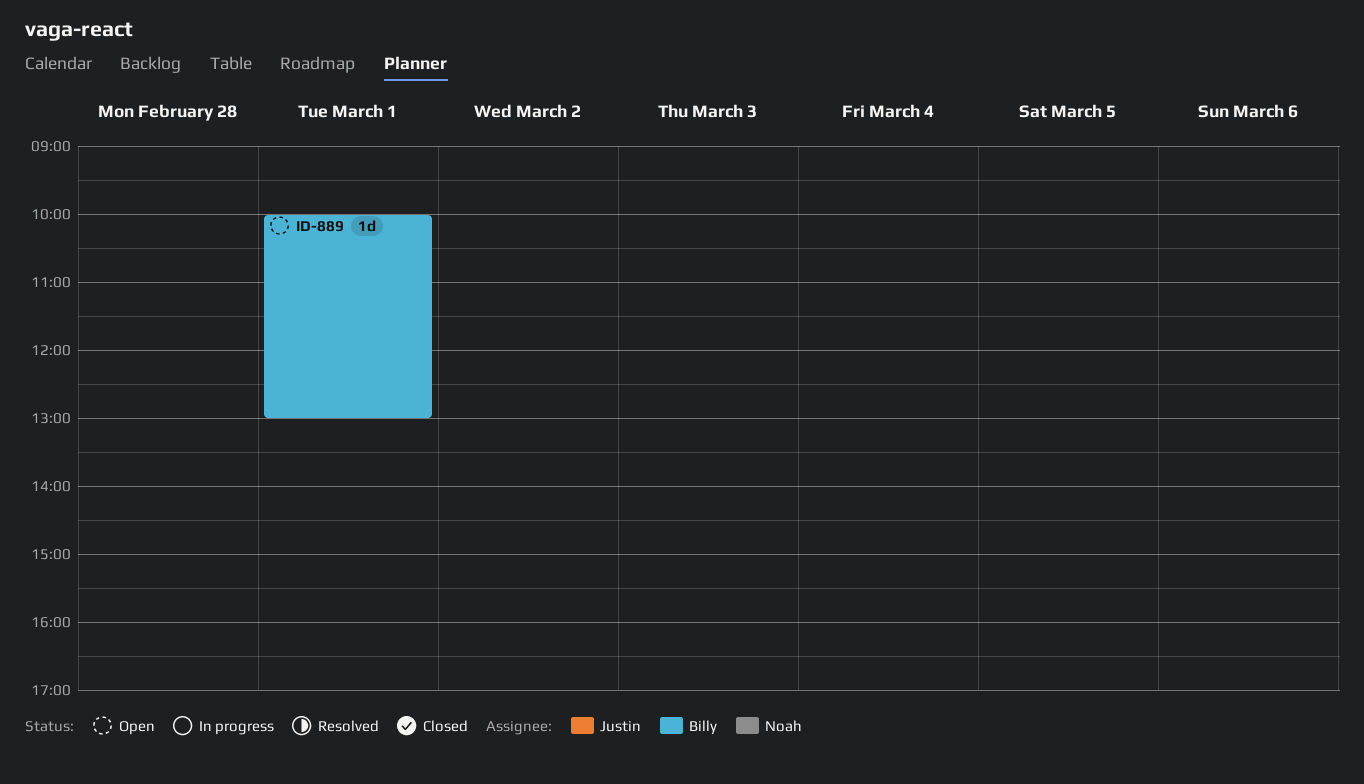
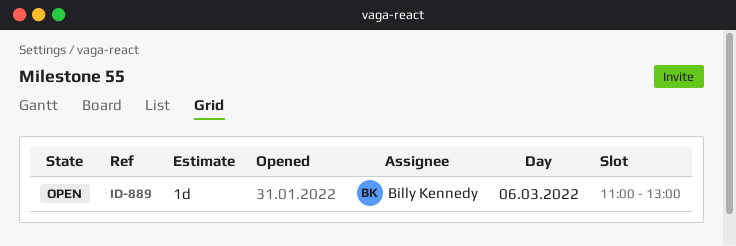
ID-889, day: Mar 1 -> Mar 6
ID-889, begins: 10:00 -> 11:00

